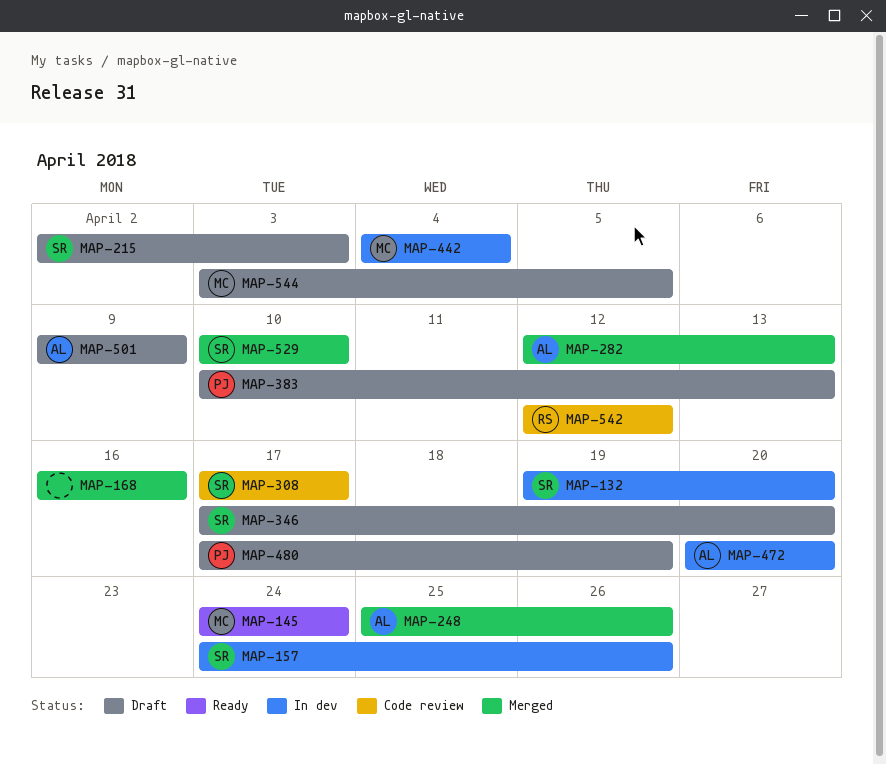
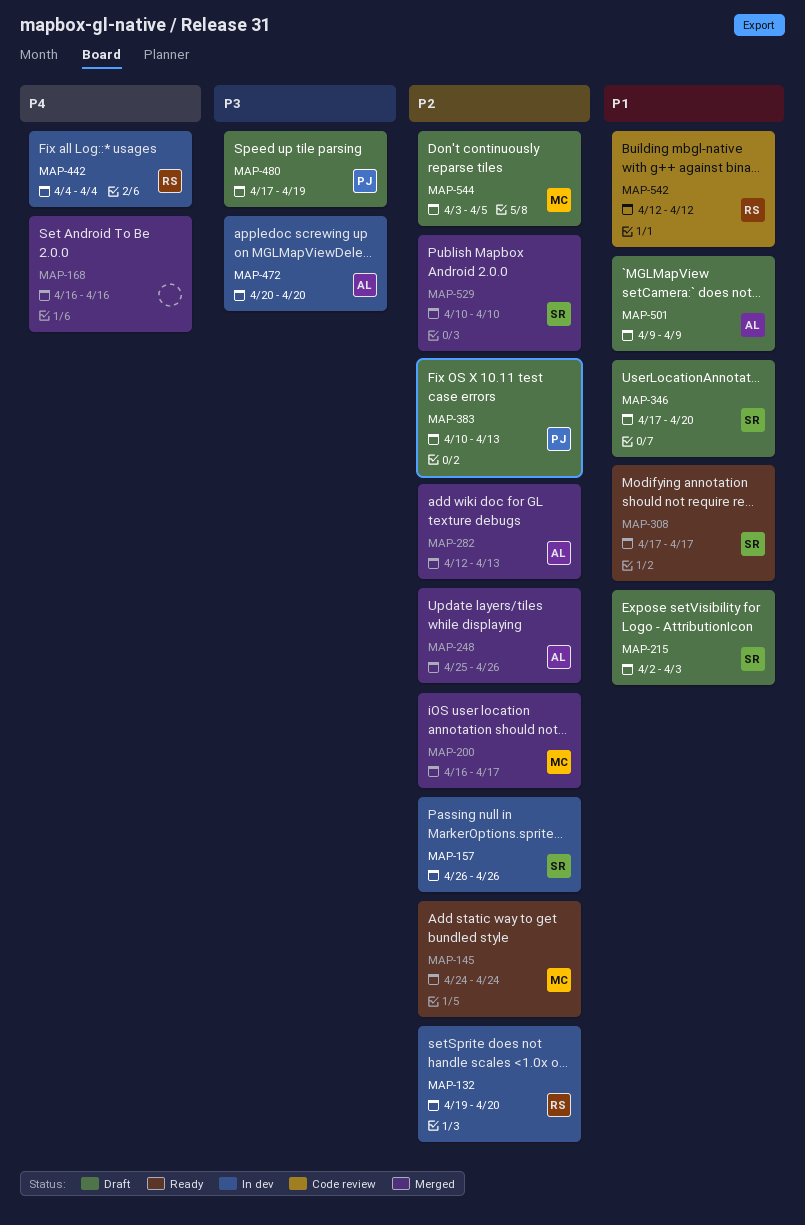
MAP-132, owner: SR -> RS
MAP-157, start: Apr 24 -> Apr 26
MAP-200: none -> present
MAP-308, status: Code review -> Ready
MAP-442, owner: MC -> RS

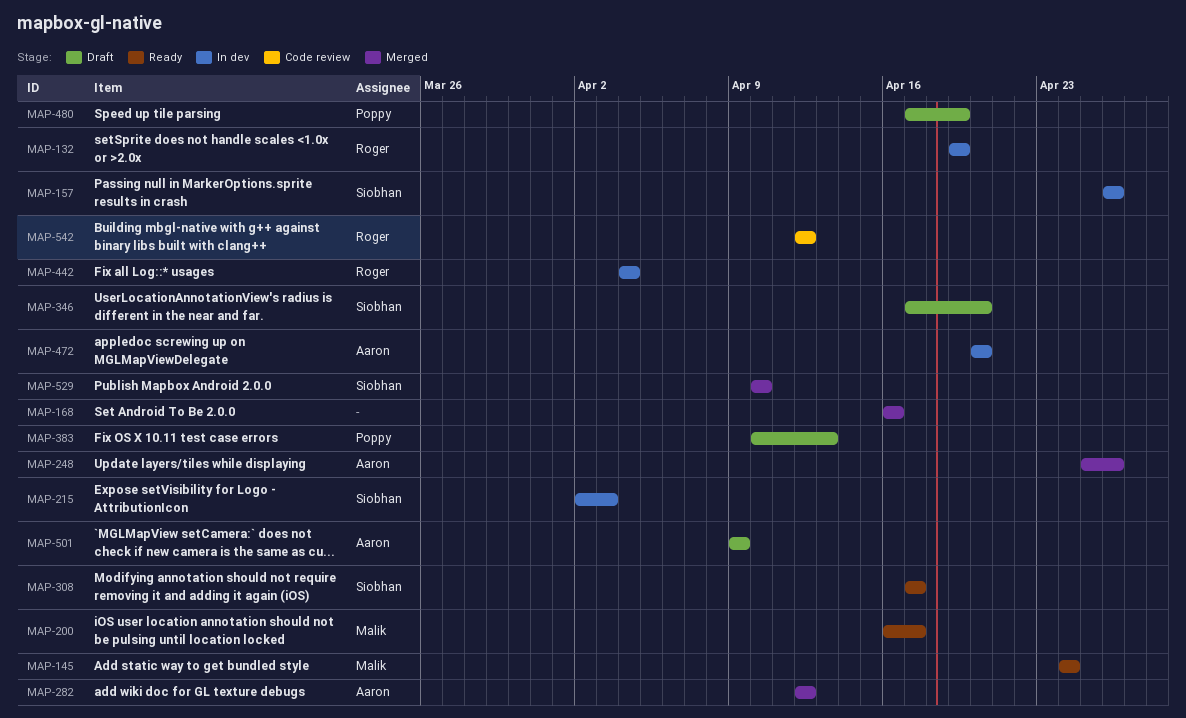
MAP-132, due: Apr 20 -> Apr 19
MAP-200, status: Merged -> Ready
MAP-215, status: Draft -> In dev
MAP-282, due: Apr 13 -> Apr 12
MAP-544: present -> none

